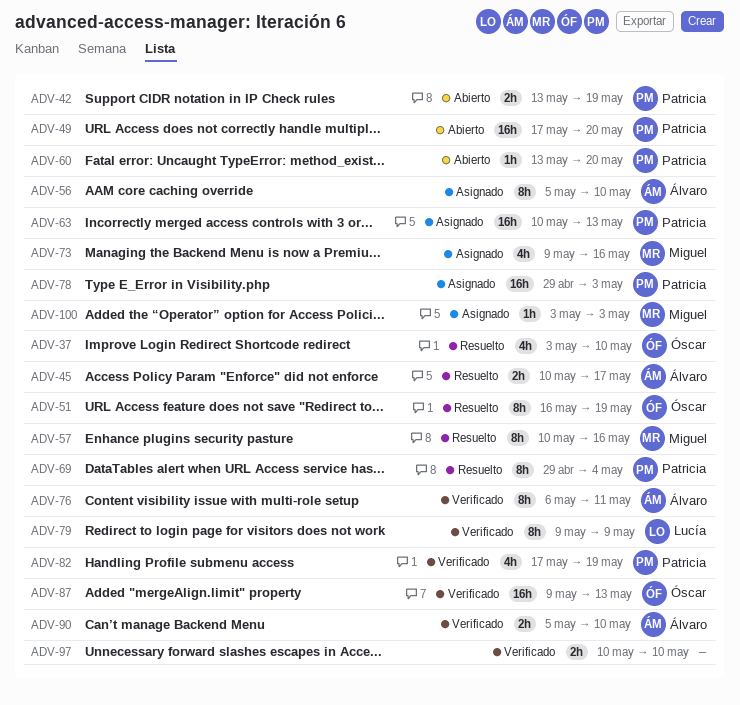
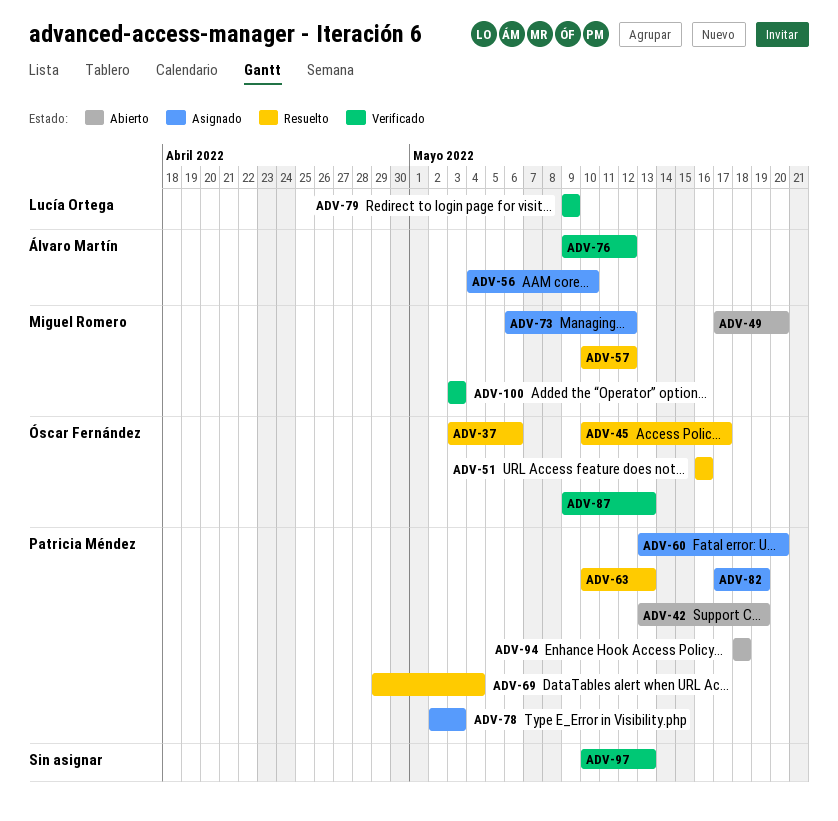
ADV-37, due: May 10 -> May 6
ADV-45, owner: Álvaro Martín -> Óscar Fernández
ADV-49, owner: Patricia Méndez -> Miguel Romero
ADV-51, due: May 19 -> May 16
ADV-56, start: May 5 -> May 4
ADV-57, due: May 16 -> May 12
ADV-60, status: Abierto -> Asignado
ADV-63, status: Asignado -> Resuelto
ADV-73, start: May 9 -> May 6
ADV-73, due: May 16 -> May 12
ADV-76, start: May 6 -> May 9
ADV-76, due: May 11 -> May 12
ADV-78, start: Apr 29 -> May 2
ADV-82, status: Verificado -> Asignado
ADV-90: present -> none
ADV-94: none -> present
ADV-97, due: May 10 -> May 13
ADV-100, status: Asignado -> Verificado

